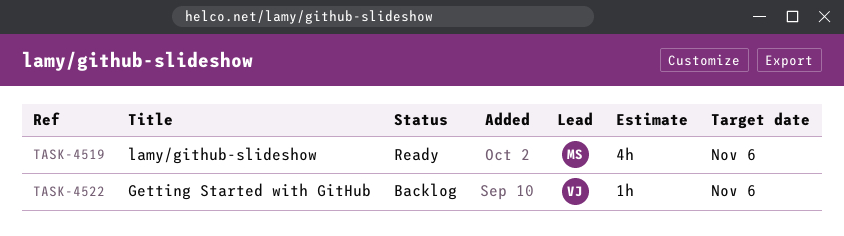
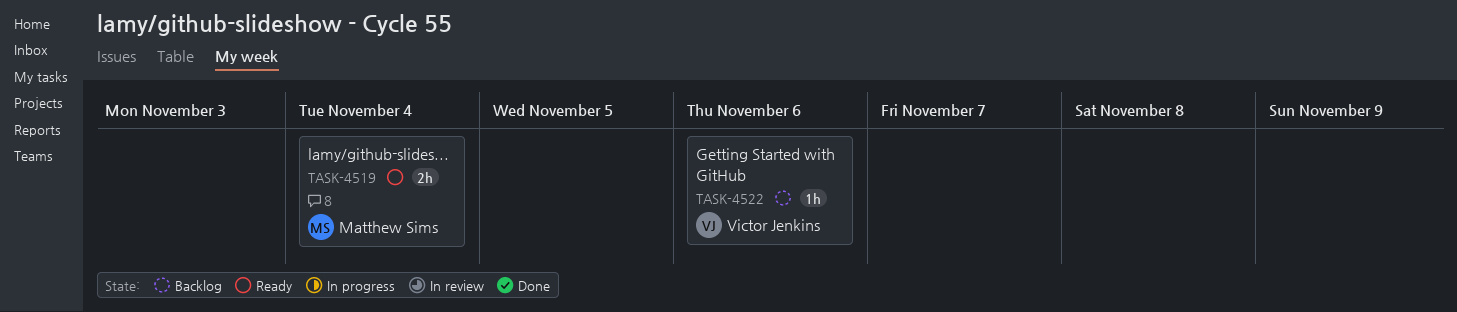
TASK-4519, estimate: 4h -> 2h
TASK-4519, due: Nov 6 -> Nov 4

